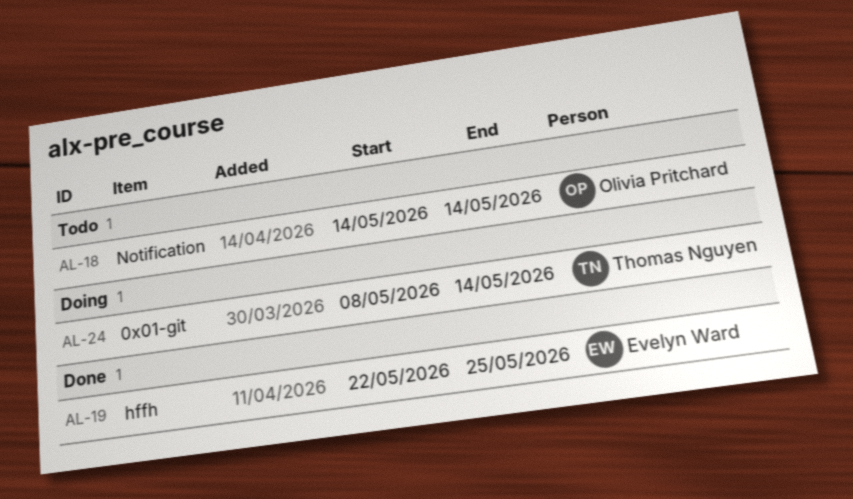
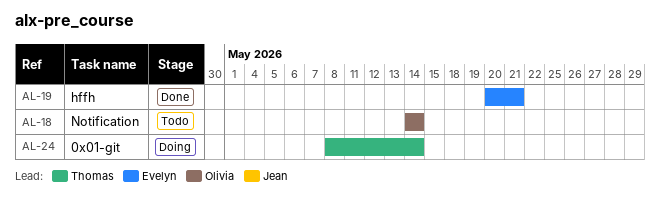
AL-19, start: May 22 -> May 20
AL-19, due: May 25 -> May 21

